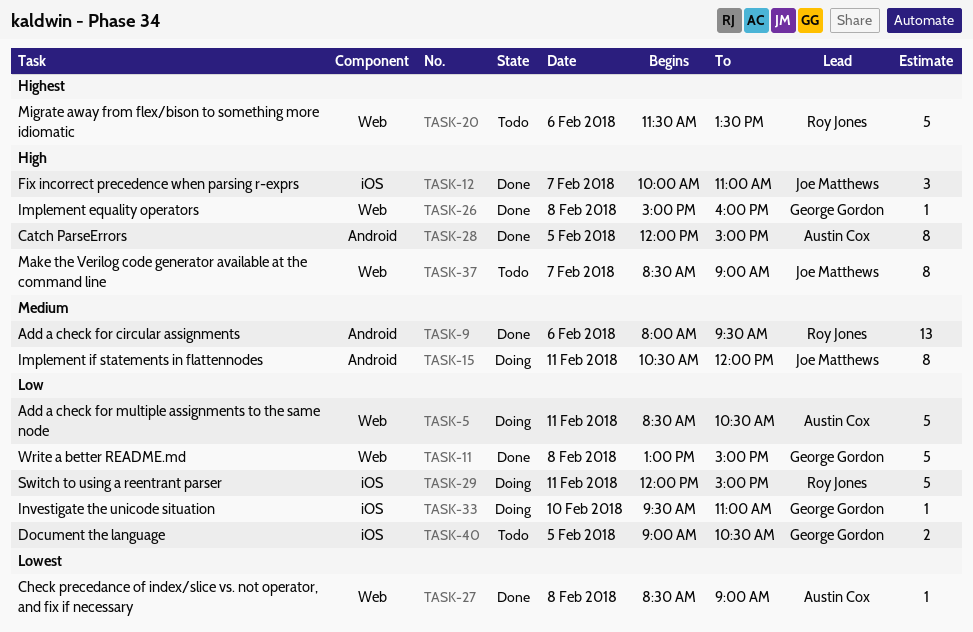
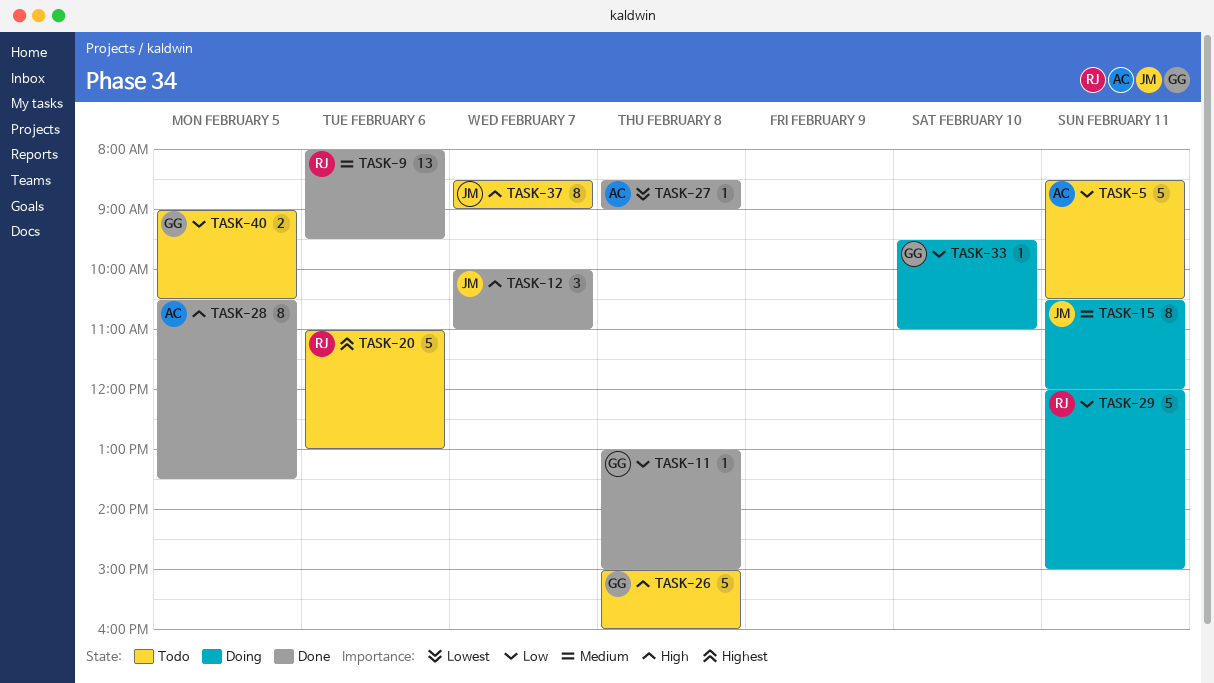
TASK-5, status: Doing -> Todo
TASK-11, estimate: 5 -> 1
TASK-20, begins: 11:30 -> 11:00
TASK-20, ends: 13:30 -> 13:00
TASK-26, status: Done -> Todo
TASK-26, estimate: 1 -> 5
TASK-28, begins: 12:00 -> 10:30
TASK-28, ends: 15:00 -> 13:30

